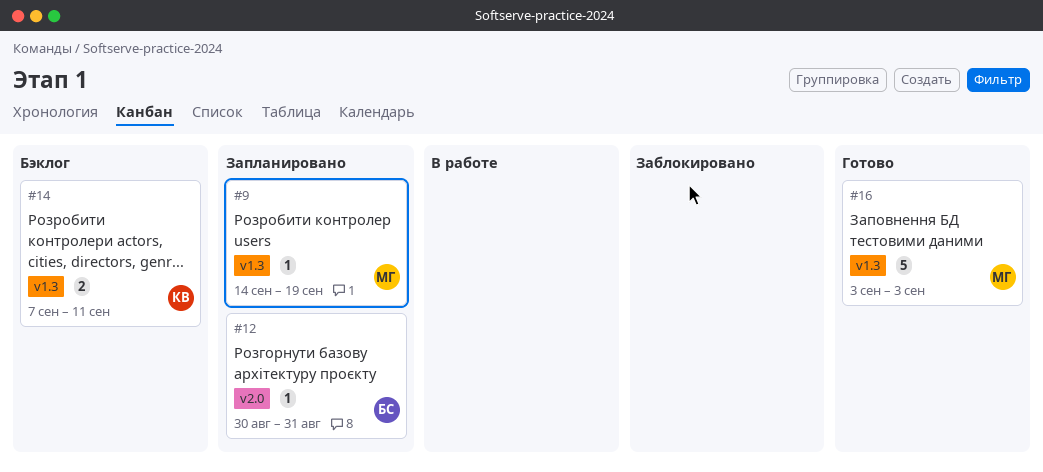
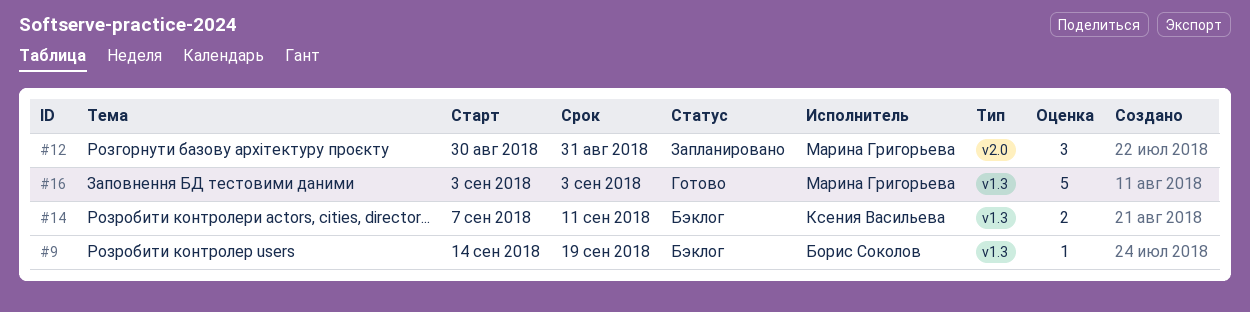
#9, status: Запланировано -> Бэклог
#9, owner: Марина Григорьева -> Борис Соколов
#12, owner: Борис Соколов -> Марина Григорьева
#12, estimate: 1 -> 3

